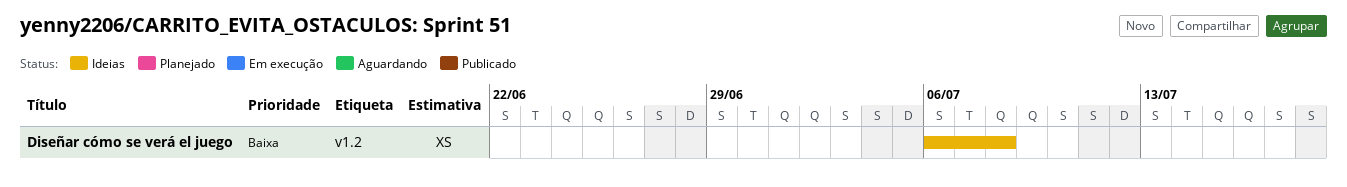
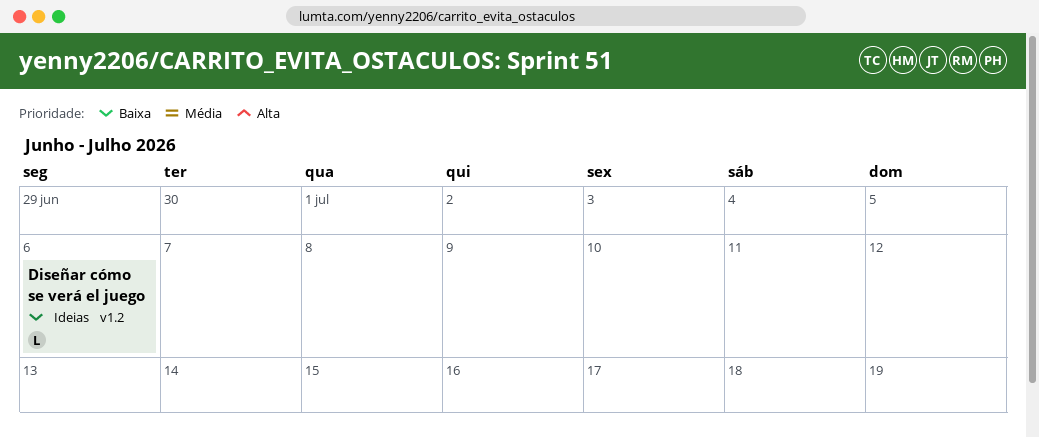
Diseñar cómo se verá el juego, estimate: XS -> L
Diseñar cómo se verá el juego, due: Jul 8 -> Jul 6

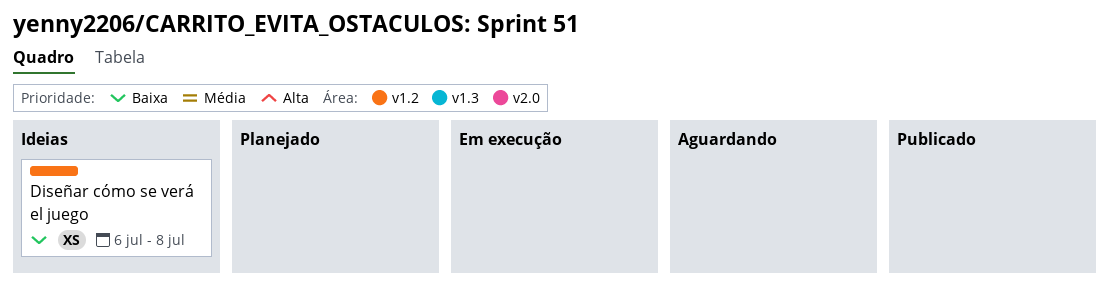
Diseñar cómo se verá el juego, estimate: L -> XS
Diseñar cómo se verá el juego, due: Jul 6 -> Jul 8

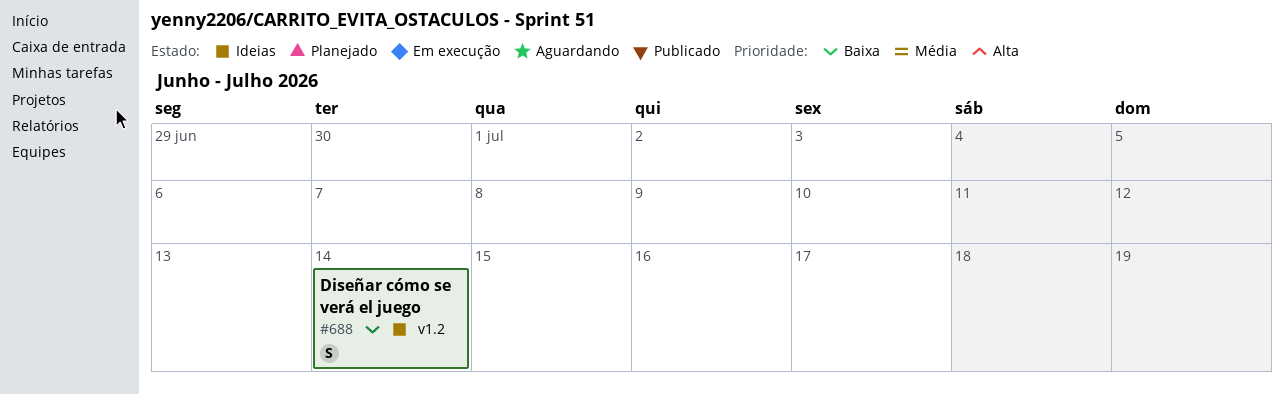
Diseñar cómo se verá el juego, estimate: XS -> S
Diseñar cómo se verá el juego, due: Jul 8 -> Jul 14

